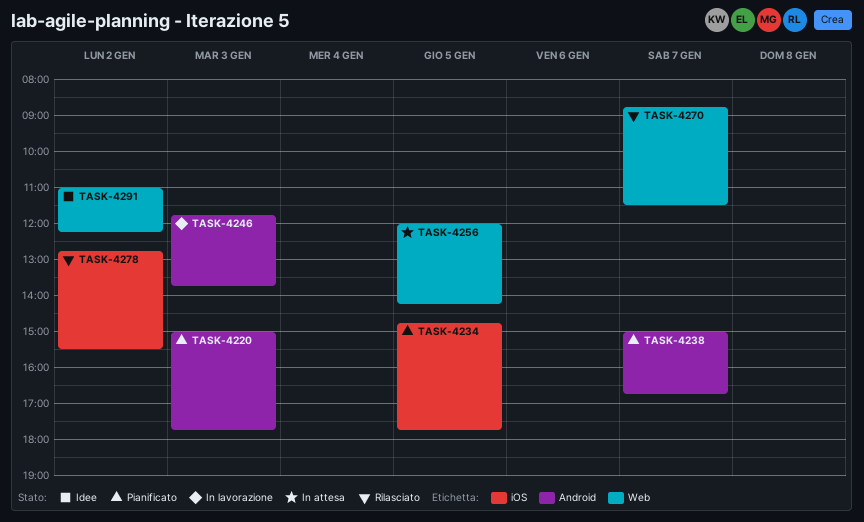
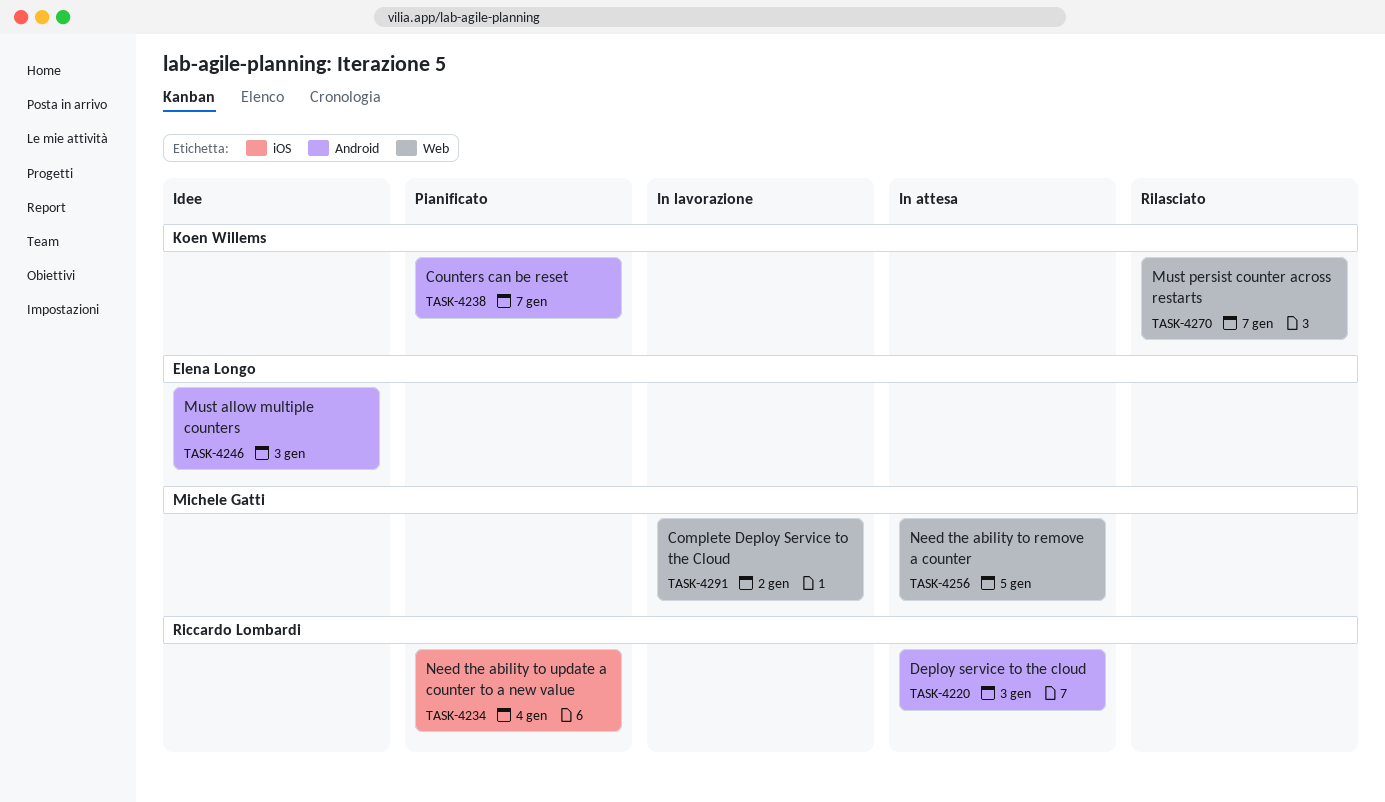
TASK-4220, status: Pianificato -> In attesa
TASK-4234, day: Jan 5 -> Jan 4
TASK-4246, status: In lavorazione -> Idee
TASK-4278: present -> none
TASK-4291, status: Idee -> In lavorazione

